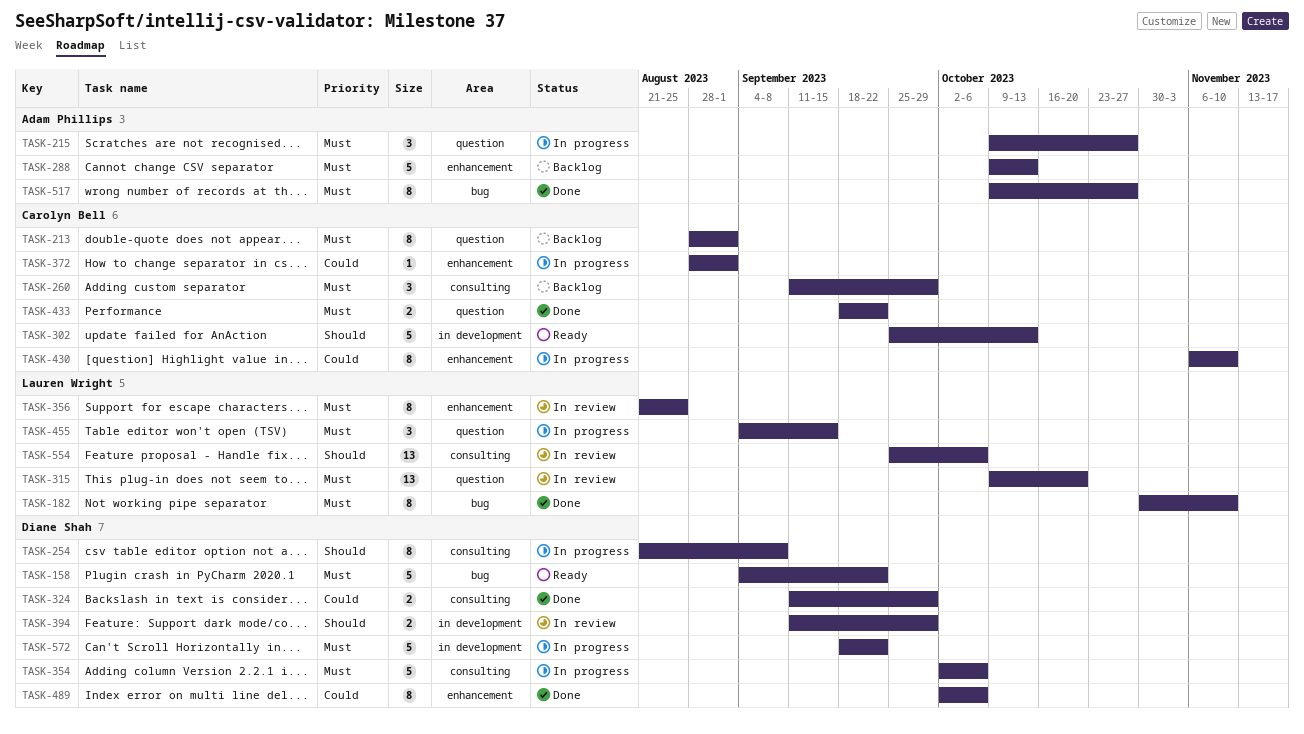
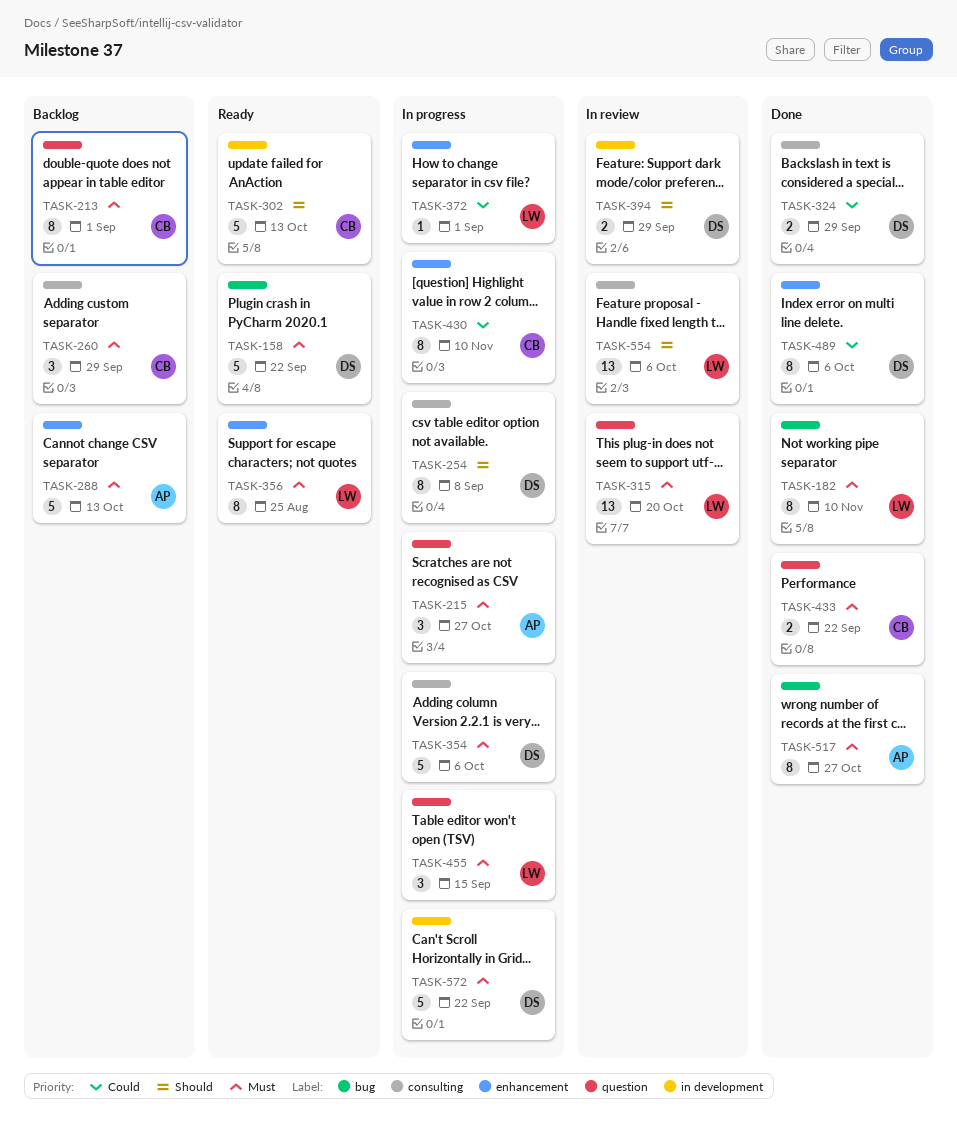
TASK-356, status: In review -> Ready
TASK-372, owner: Carolyn Bell -> Lauren Wright

